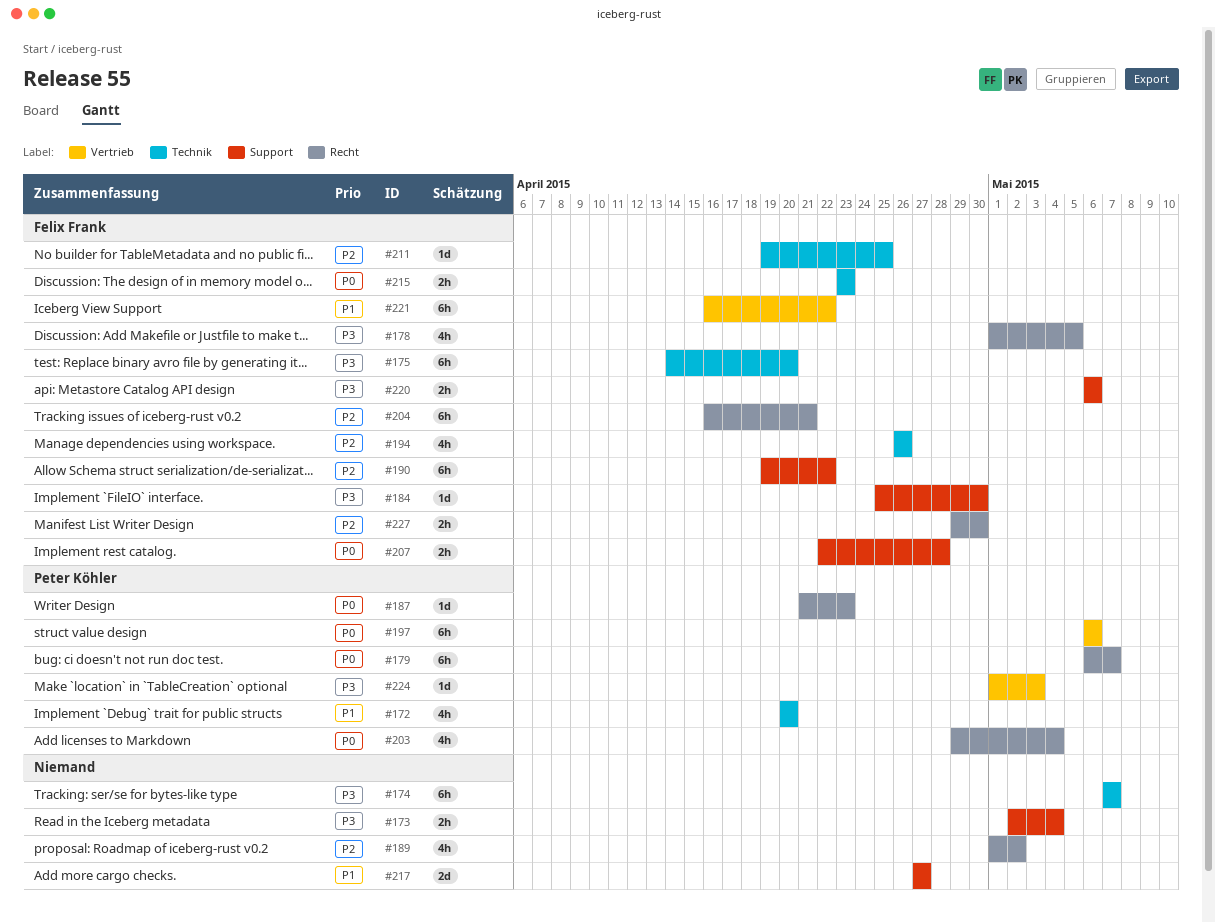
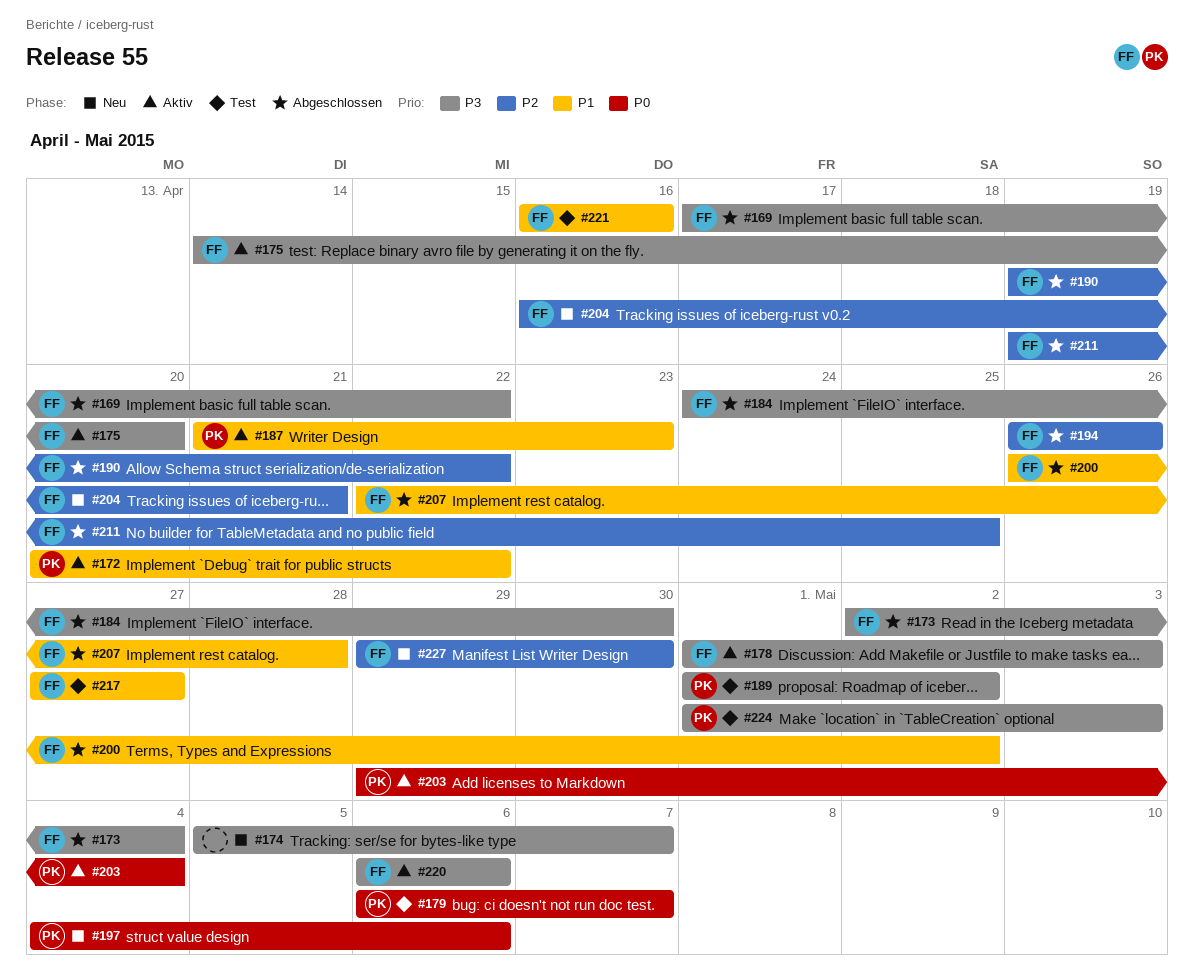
#169: none -> present
#172, due: Apr 20 -> Apr 22
#173, owner: none -> Felix Frank
#174, start: May 7 -> May 5
#178, due: May 5 -> May 3
#184, start: Apr 25 -> Apr 24
#187, priority: P0 -> P1
#189, owner: none -> Peter Köhler
#189, priority: P2 -> P3
#197, start: May 6 -> May 4
#200: none -> present
#207, priority: P0 -> P1
#215: present -> none
#217, owner: none -> Felix Frank
#221, due: Apr 22 -> Apr 16

